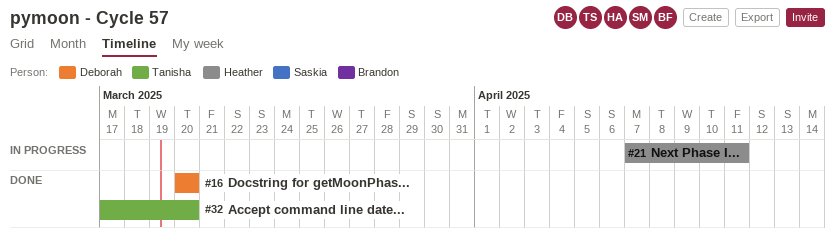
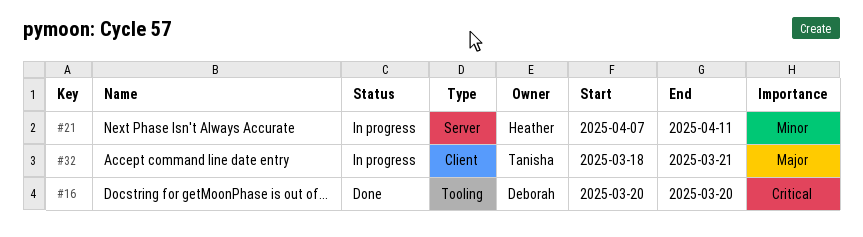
#32, status: Done -> In progress
#32, start: Mar 17 -> Mar 18
#32, due: Mar 20 -> Mar 21

